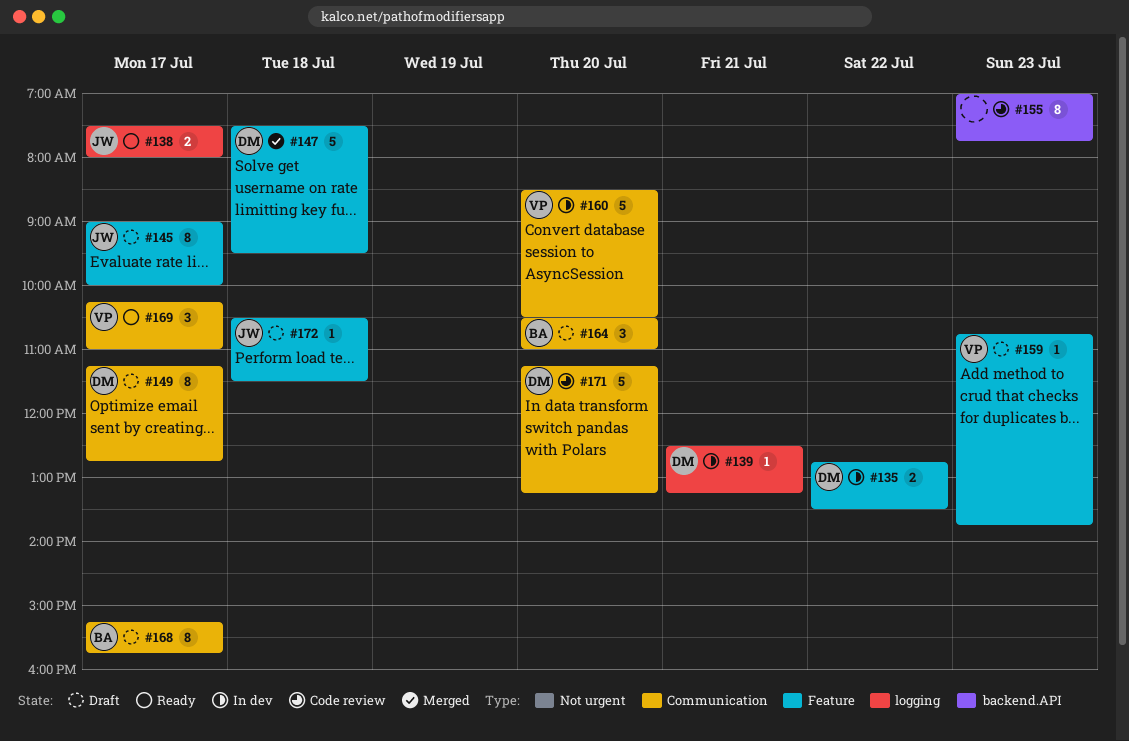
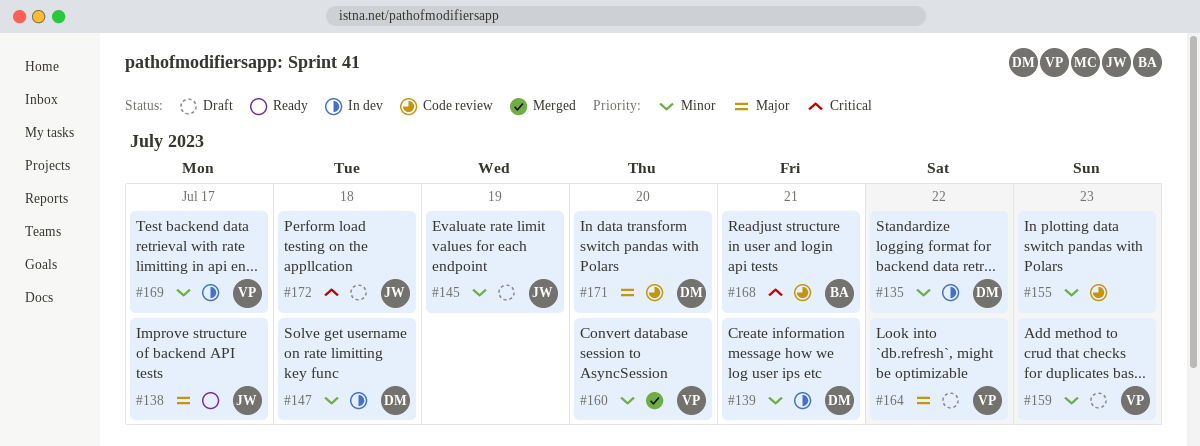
#145, day: Jul 17 -> Jul 19
#147, status: Merged -> In dev
#149: present -> none
#160, status: In dev -> Merged
#164, owner: BA -> VP
#164, day: Jul 20 -> Jul 22
#168, status: Draft -> Code review
#168, day: Jul 17 -> Jul 21
#169, status: Ready -> In dev

